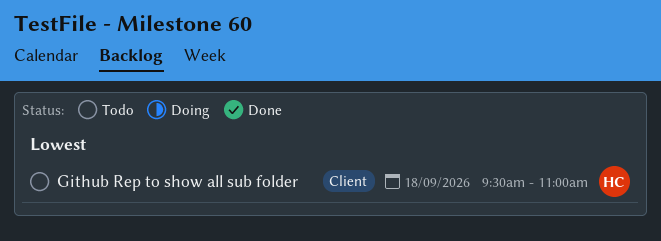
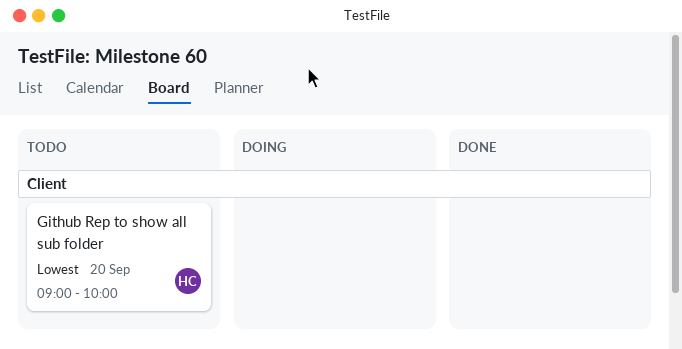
Github Rep to show all sub folder, day: Sep 18 -> Sep 20
Github Rep to show all sub folder, begins: 09:30 -> 09:00
Github Rep to show all sub folder, ends: 11:00 -> 10:00

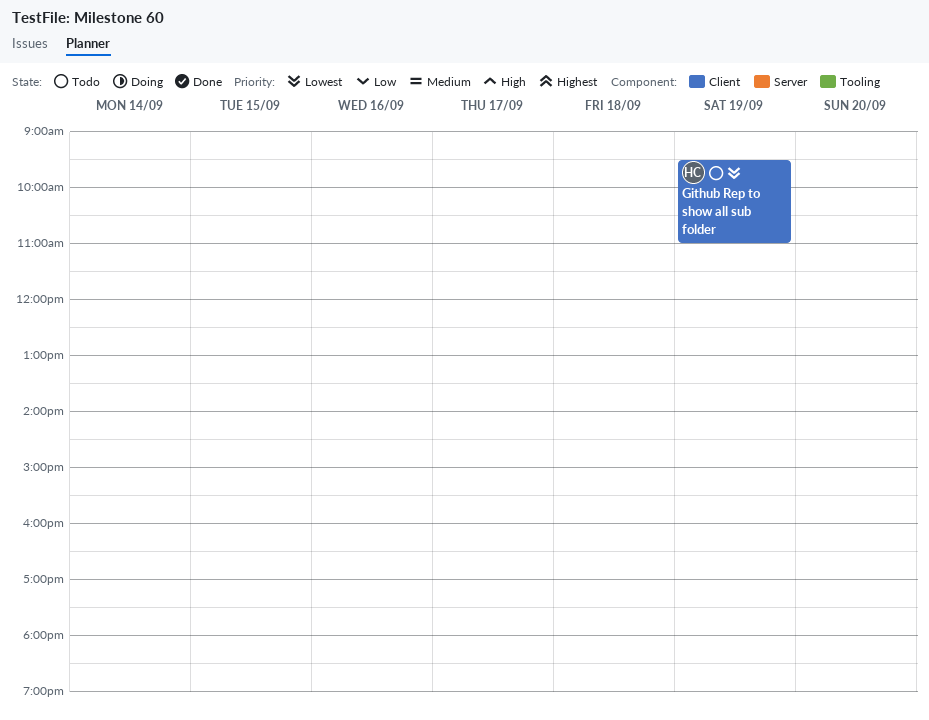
Github Rep to show all sub folder, day: Sep 20 -> Sep 19
Github Rep to show all sub folder, begins: 09:00 -> 09:30
Github Rep to show all sub folder, ends: 10:00 -> 11:00

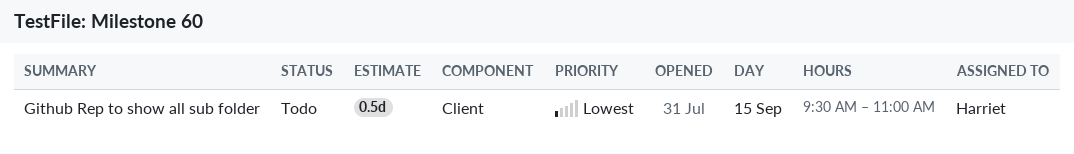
Github Rep to show all sub folder, day: Sep 19 -> Sep 15

